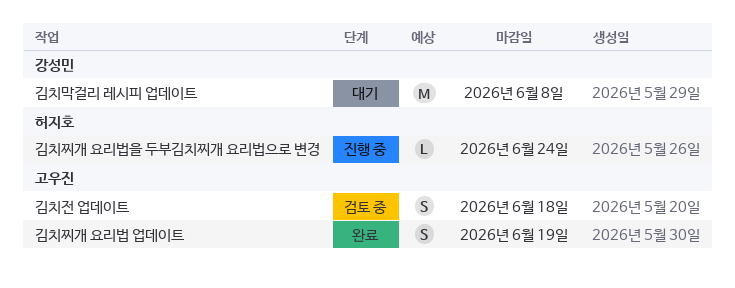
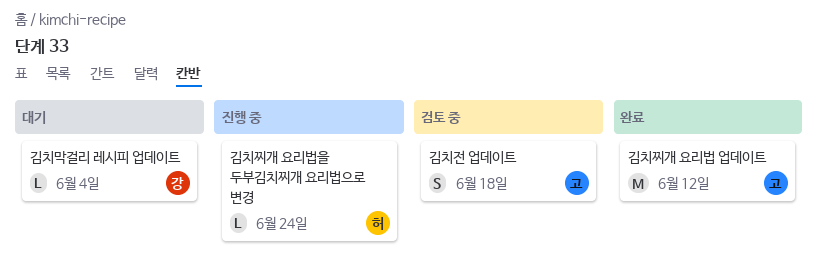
김치막걸리 레시피 업데이트, estimate: M -> L
김치막걸리 레시피 업데이트, due: Jun 8 -> Jun 4
김치찌개 요리법 업데이트, estimate: S -> M
김치찌개 요리법 업데이트, due: Jun 19 -> Jun 12

